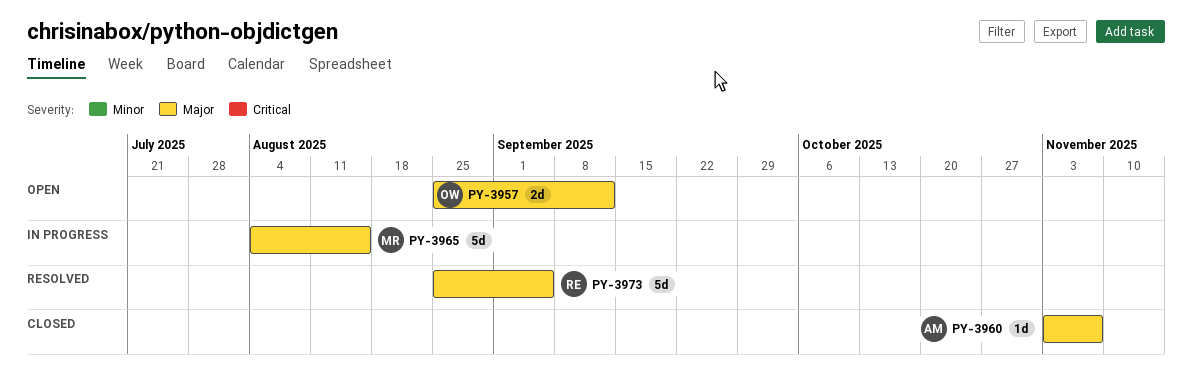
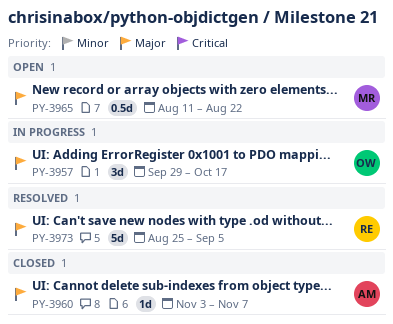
PY-3957, status: Open -> In progress
PY-3957, estimate: 2d -> 3d
PY-3957, start: Aug 25 -> Sep 29
PY-3957, due: Sep 12 -> Oct 17
PY-3965, status: In progress -> Open
PY-3965, estimate: 5d -> 0.5d
PY-3965, start: Aug 4 -> Aug 11
PY-3965, due: Aug 15 -> Aug 22

